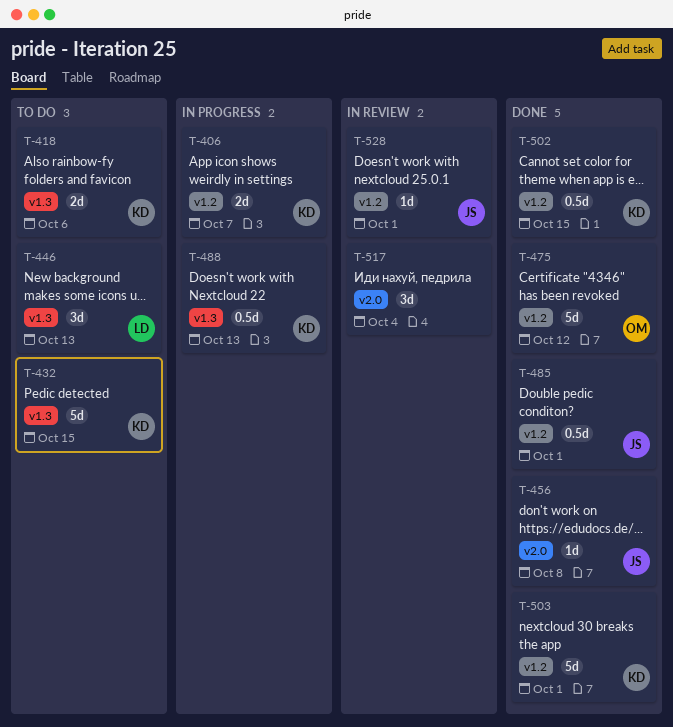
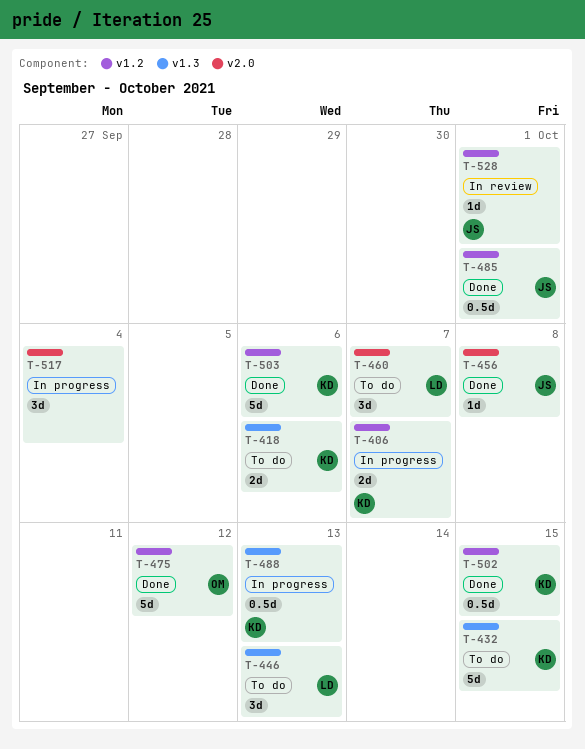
T-460: none -> present
T-503, due: Oct 1 -> Oct 6
T-517, status: In review -> In progress

